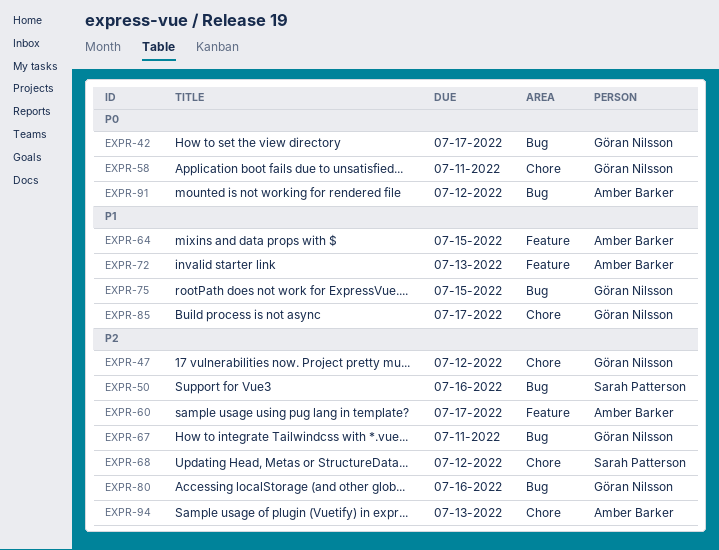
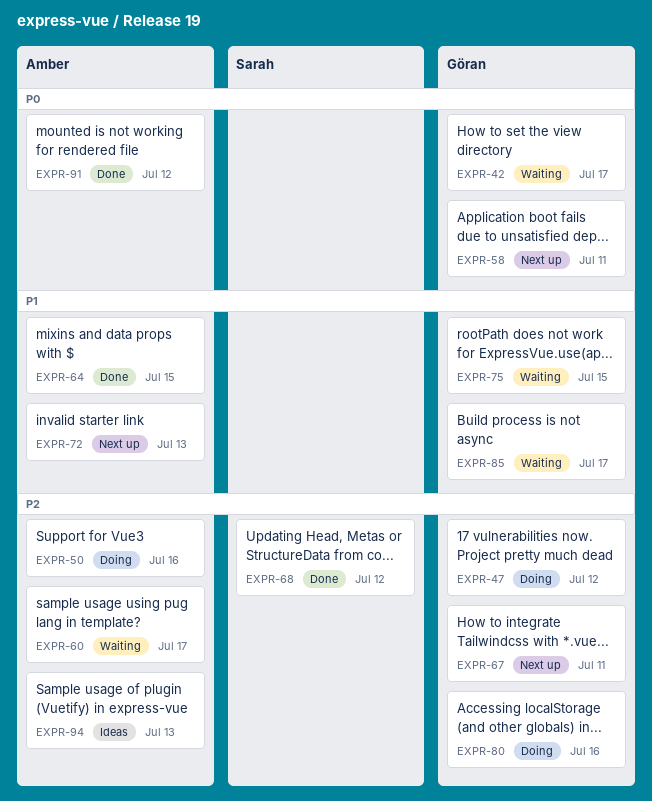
EXPR-50, owner: Sarah Patterson -> Amber Barker

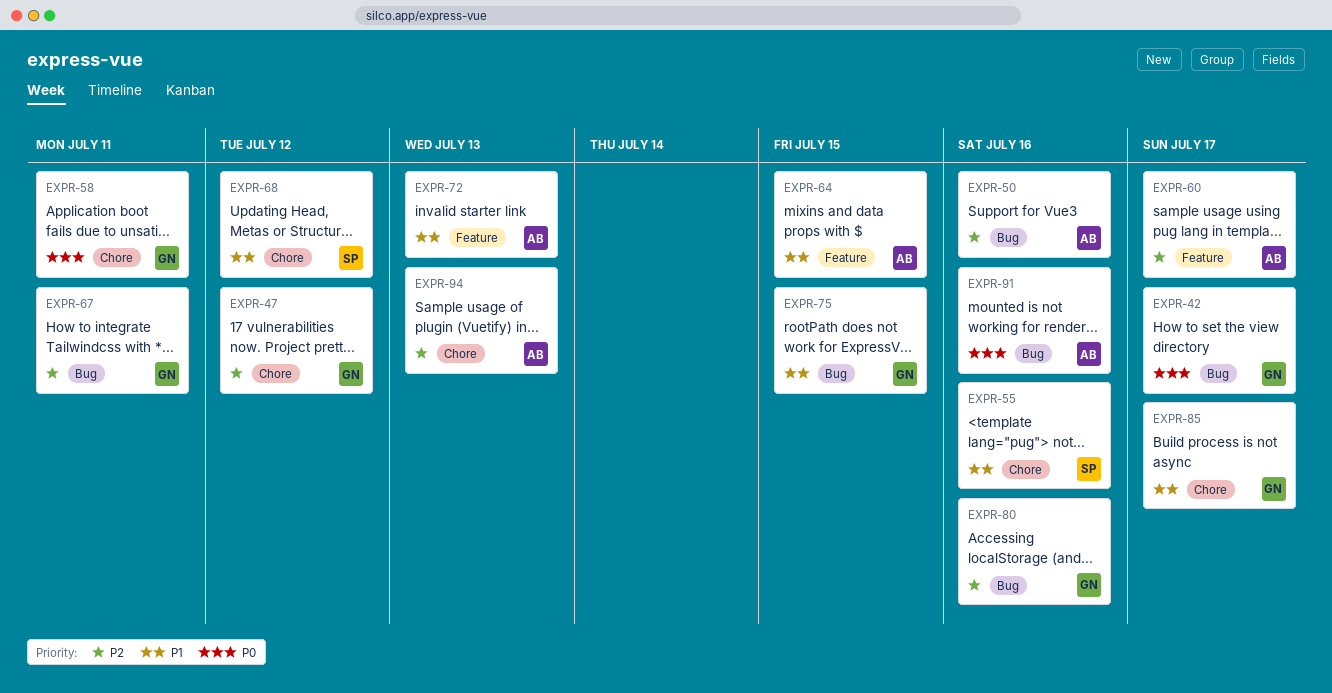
EXPR-55: none -> present
EXPR-68, priority: P2 -> P1
EXPR-91, due: Jul 12 -> Jul 16

